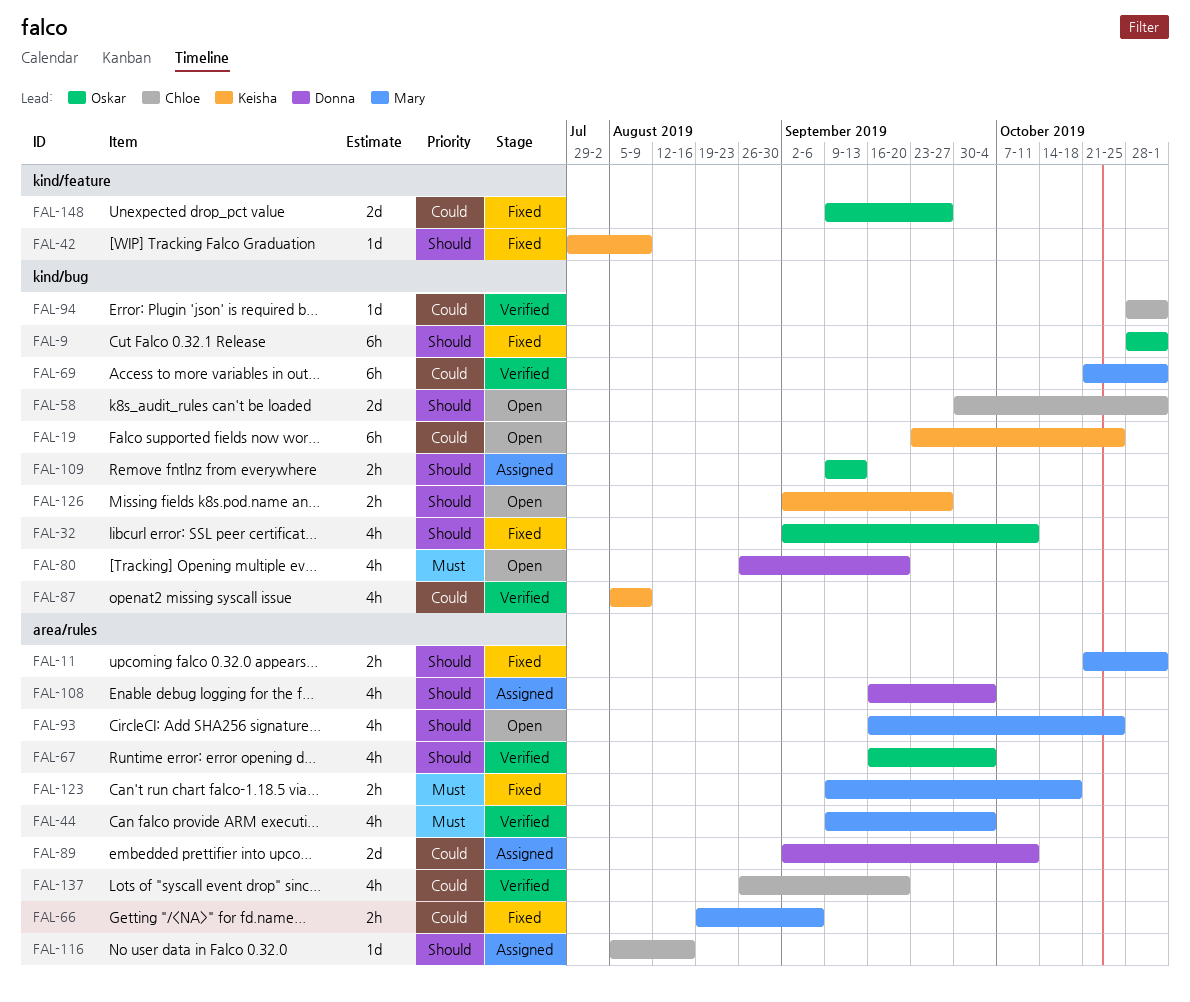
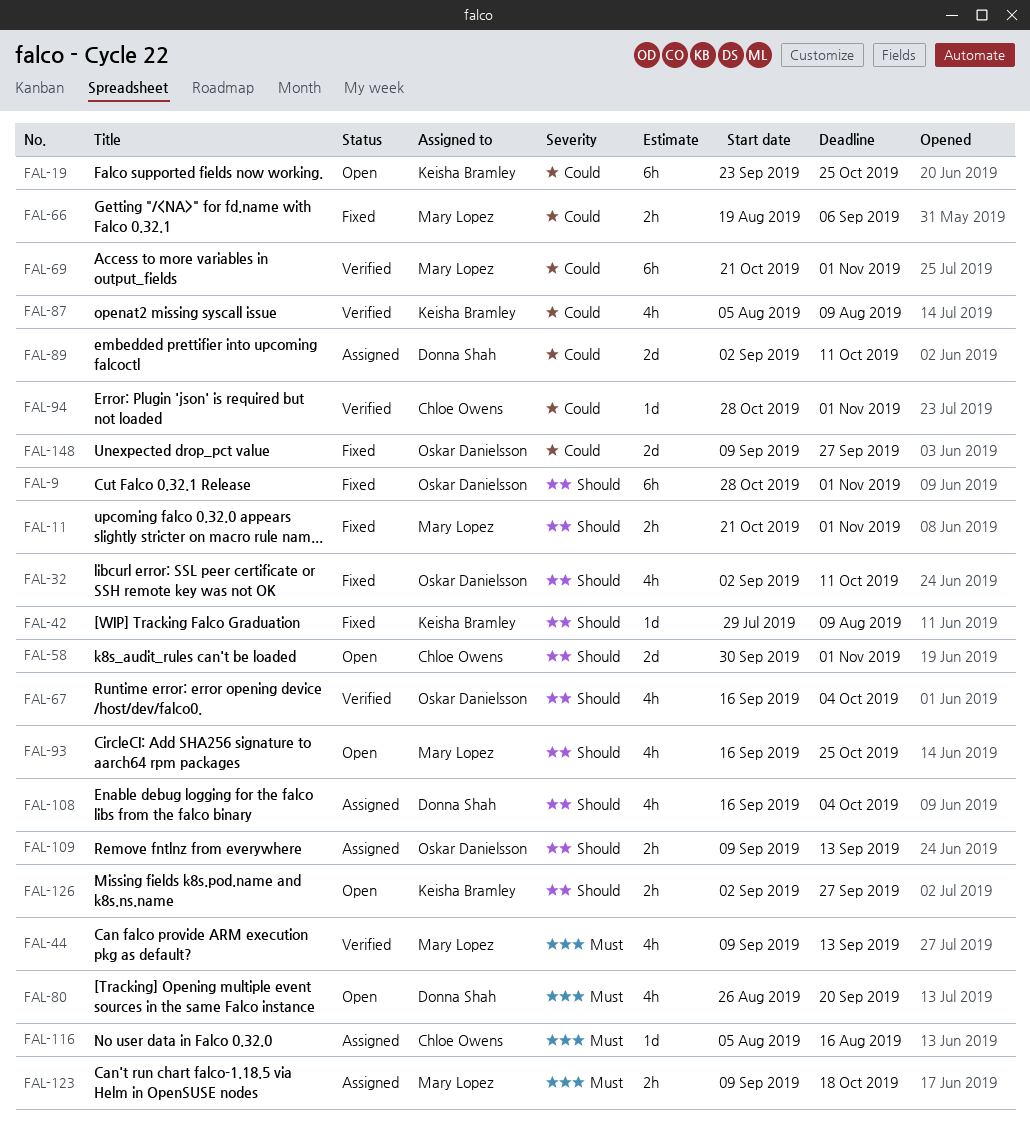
FAL-44, due: Oct 4 -> Sep 13
FAL-116, priority: Should -> Must
FAL-123, status: Fixed -> Assigned
FAL-137: present -> none

